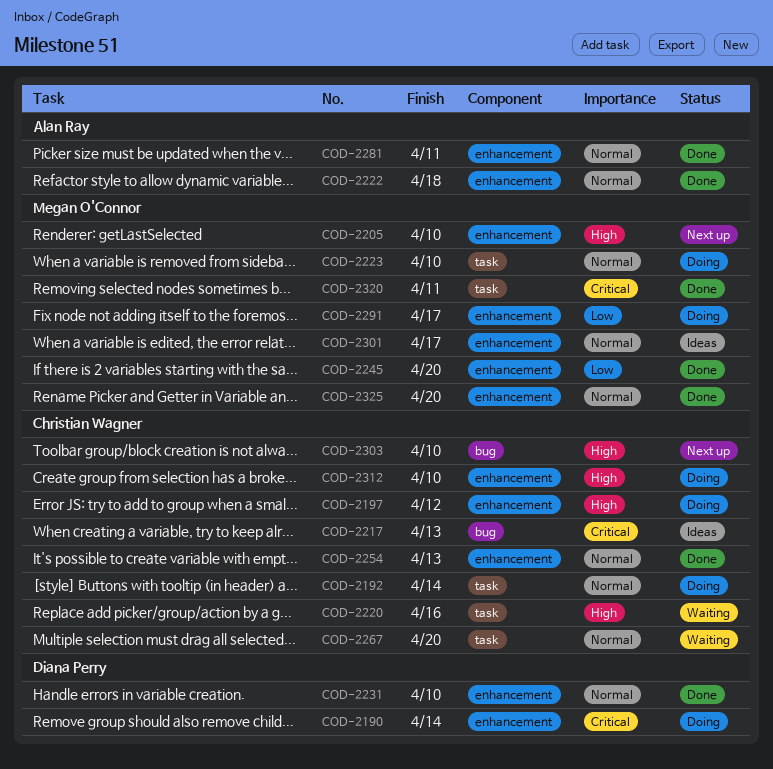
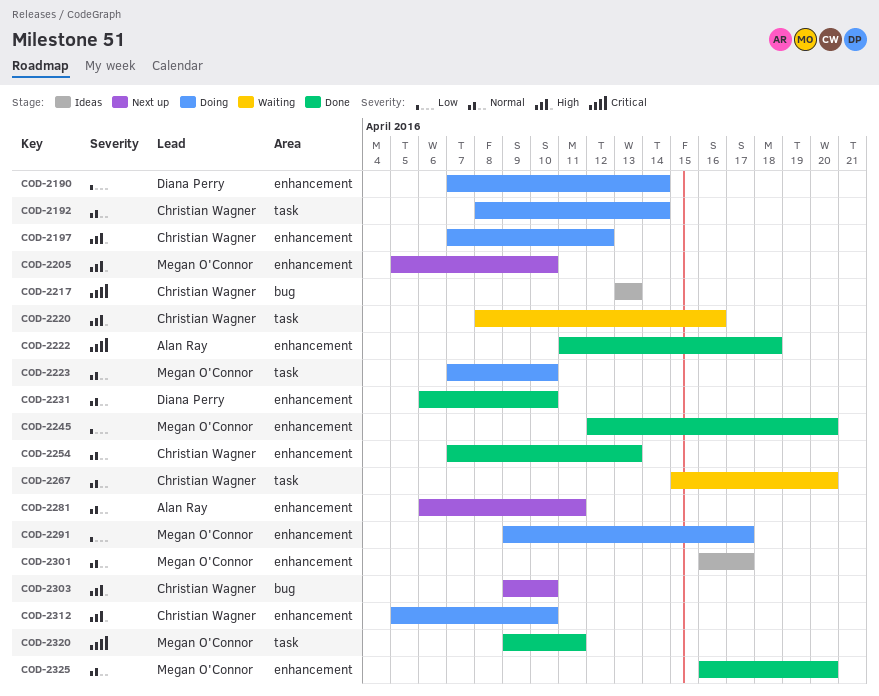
COD-2190, priority: Critical -> Low
COD-2222, priority: Normal -> Critical
COD-2281, status: Done -> Next up

